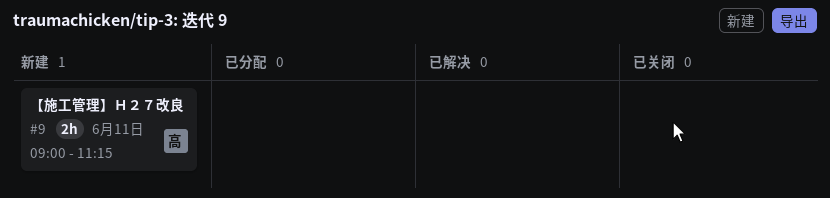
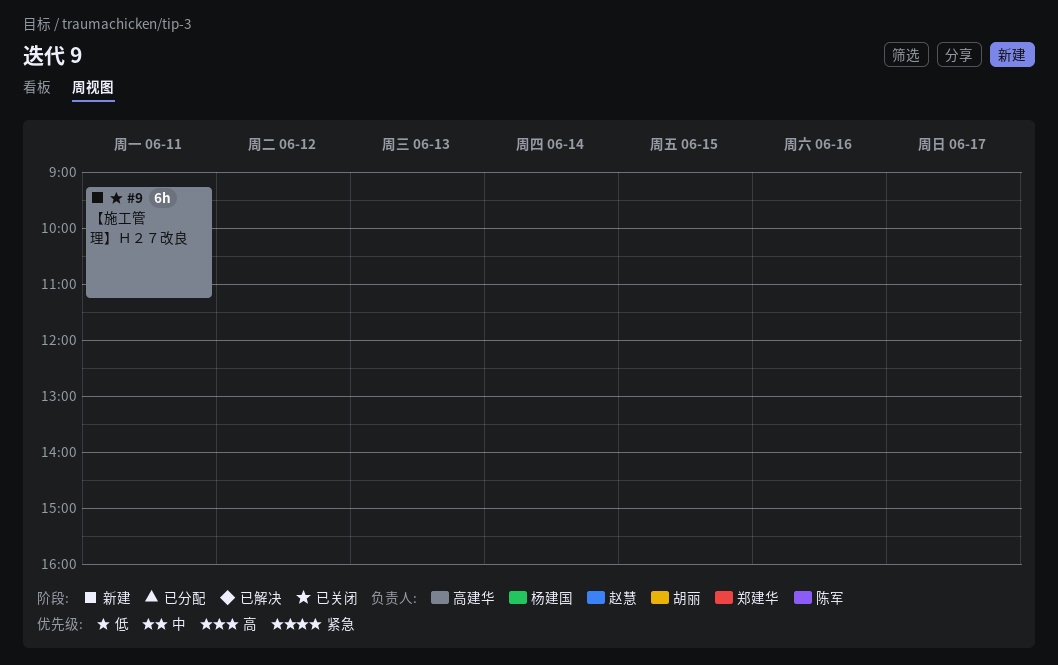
#9, estimate: 2h -> 6h
#9, begins: 09:00 -> 09:15

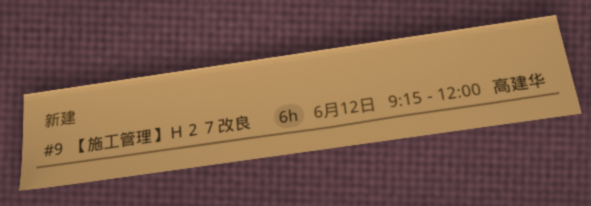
#9, day: Jun 11 -> Jun 12
#9, ends: 11:15 -> 12:00

